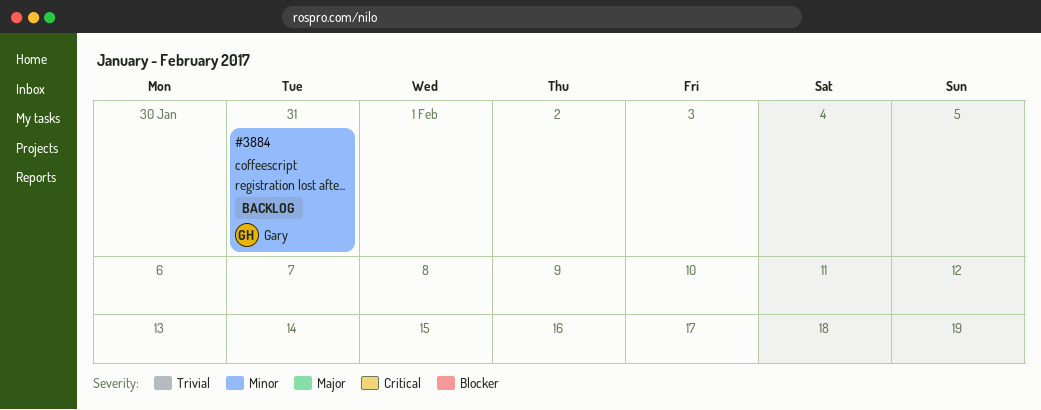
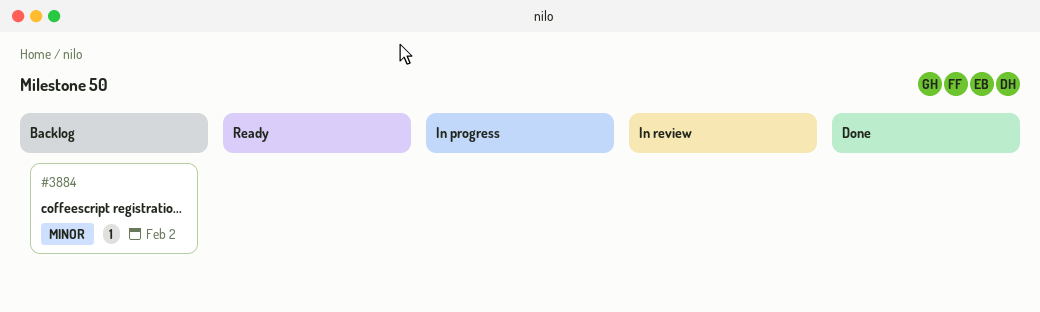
#3884, due: Jan 31 -> Feb 2

